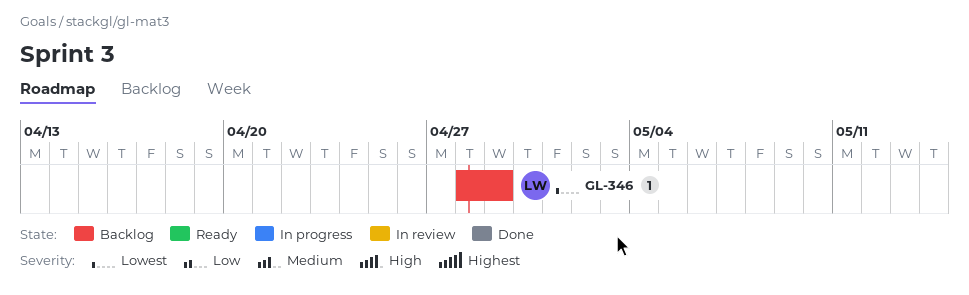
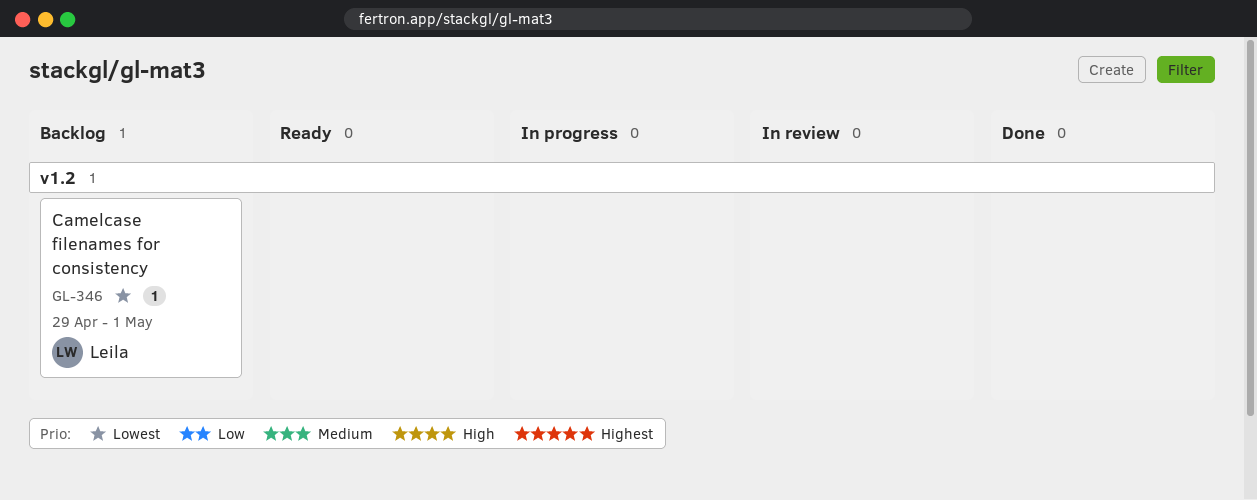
GL-346, start: Apr 28 -> Apr 29
GL-346, due: Apr 29 -> May 1

